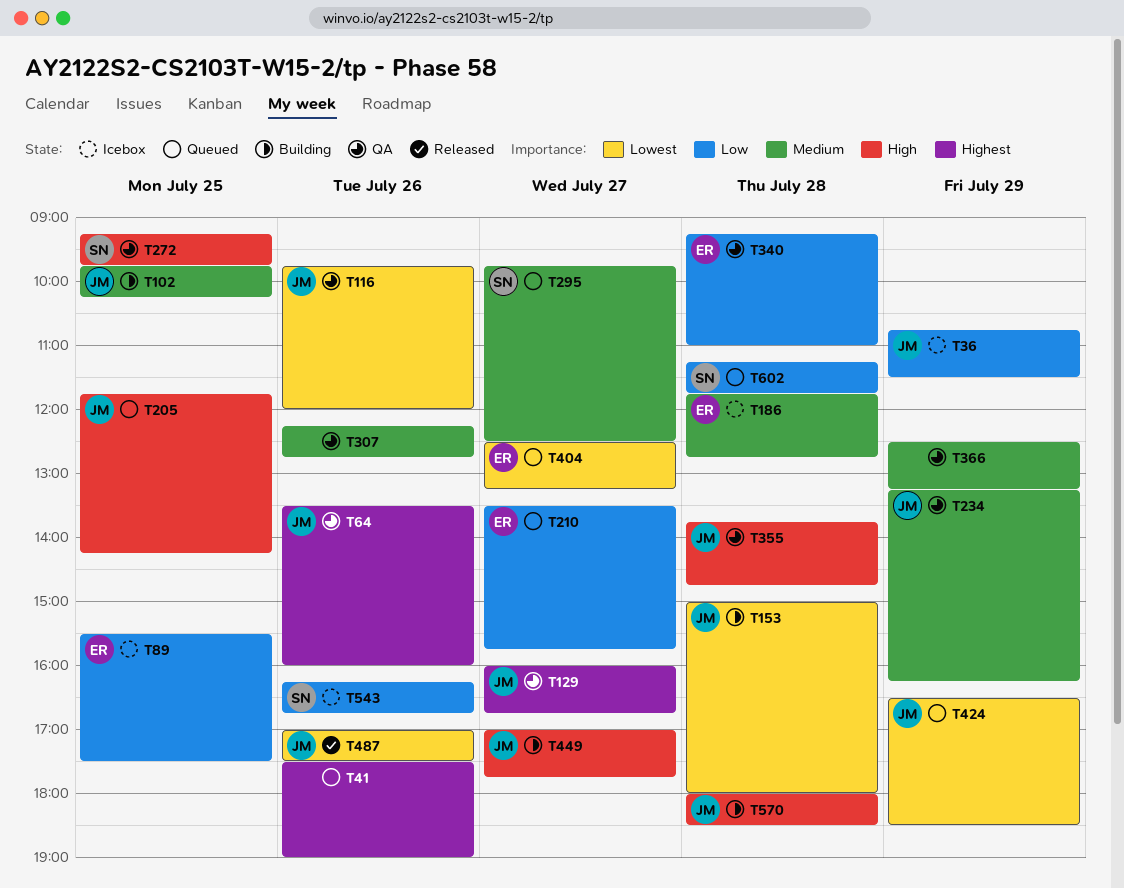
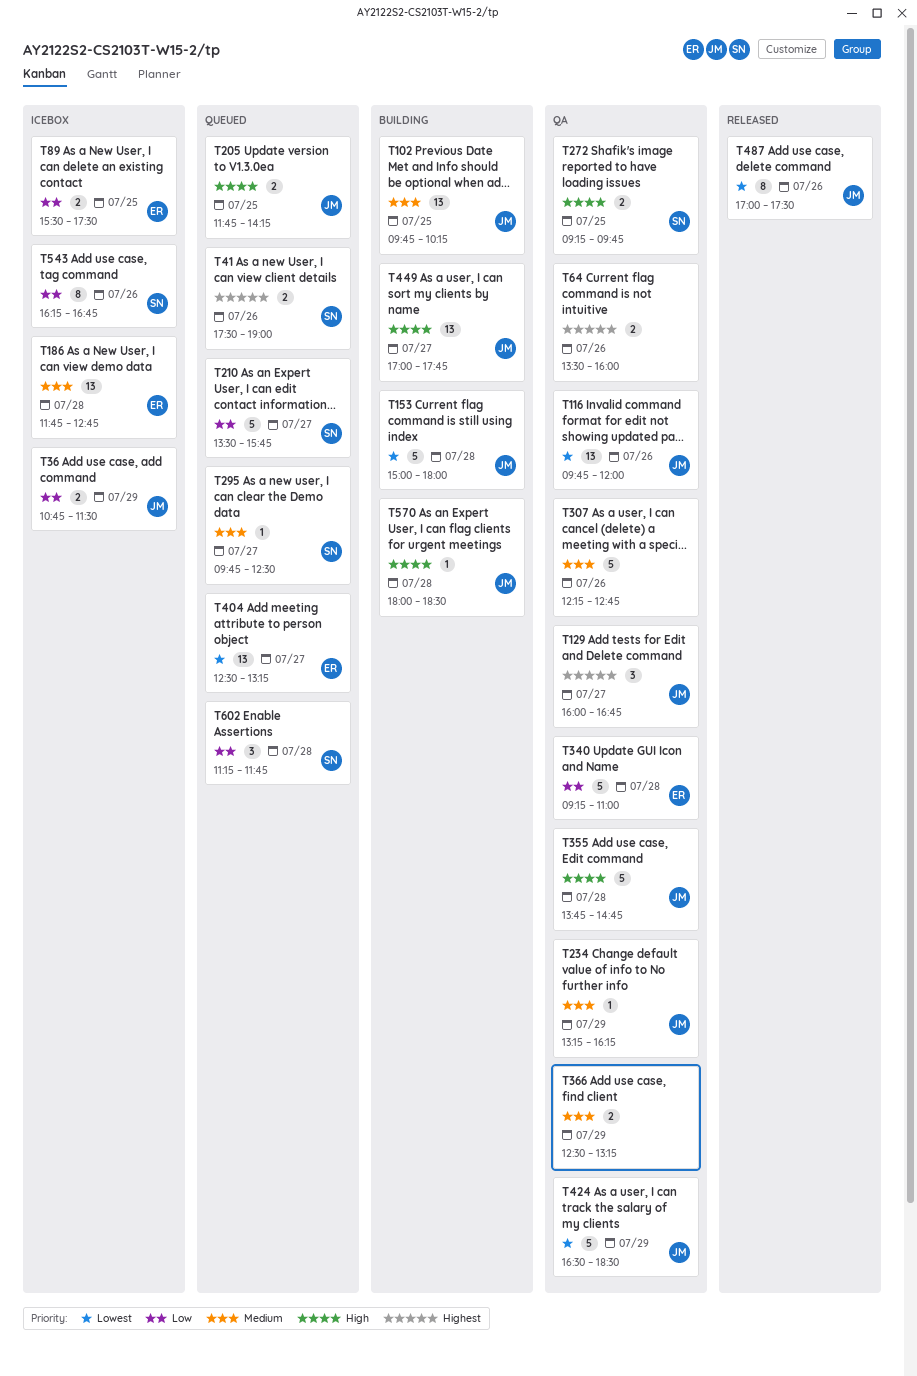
T41, owner: none -> SN
T64, owner: JM -> none
T210, owner: ER -> SN
T424, status: Queued -> QA

